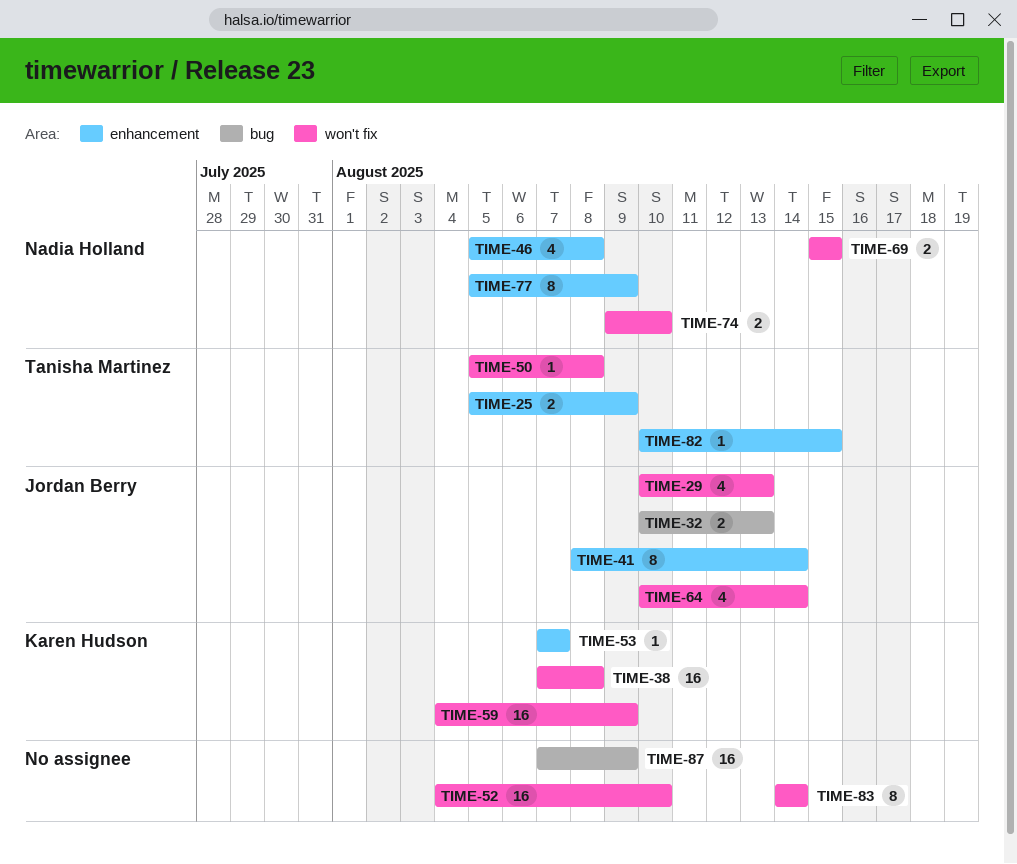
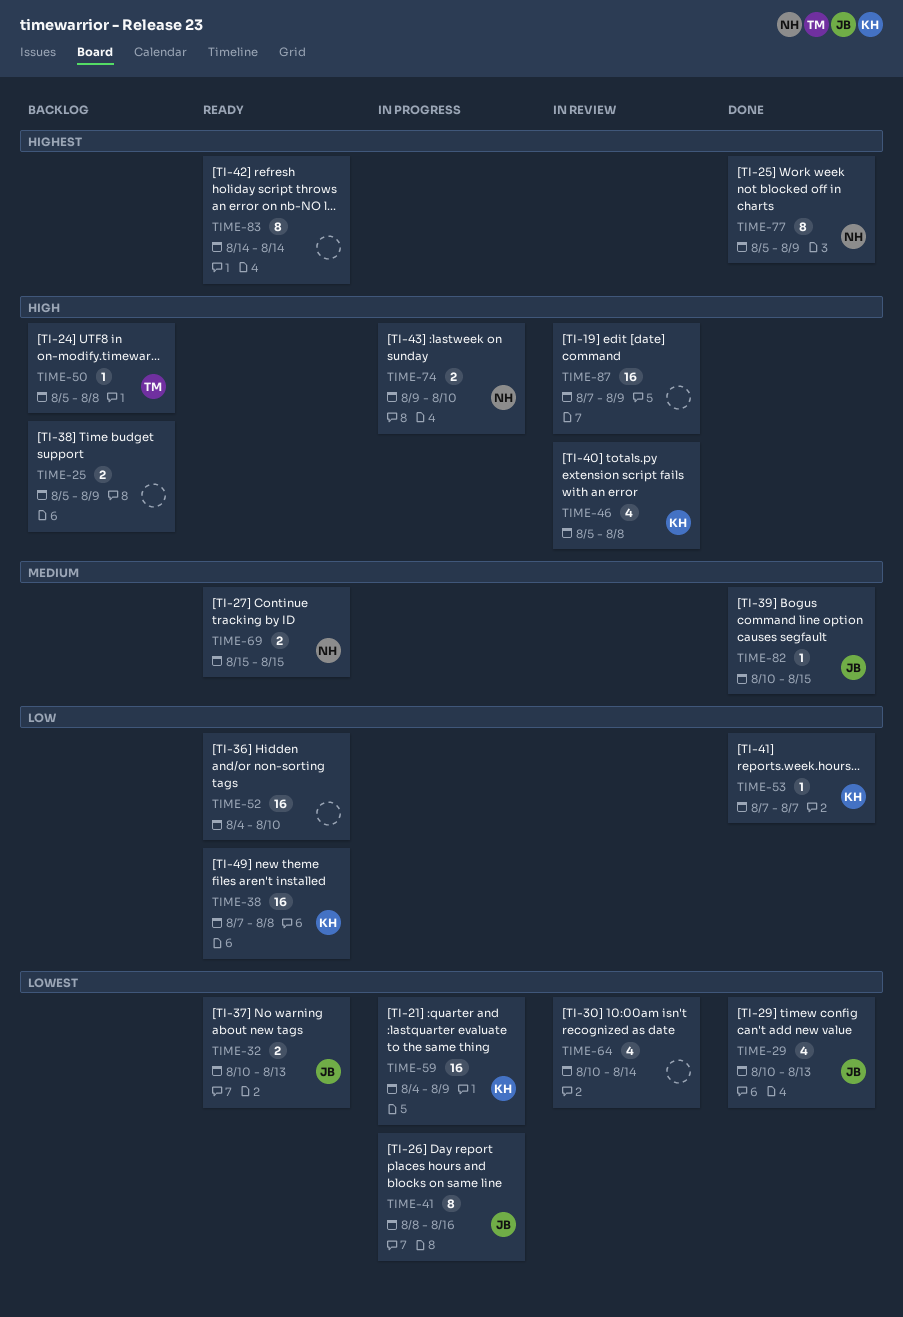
TIME-25, owner: Tanisha Martinez -> none
TIME-41, due: Aug 14 -> Aug 16
TIME-46, owner: Nadia Holland -> Karen Hudson
TIME-64, owner: Jordan Berry -> none
TIME-82, owner: Tanisha Martinez -> Jordan Berry

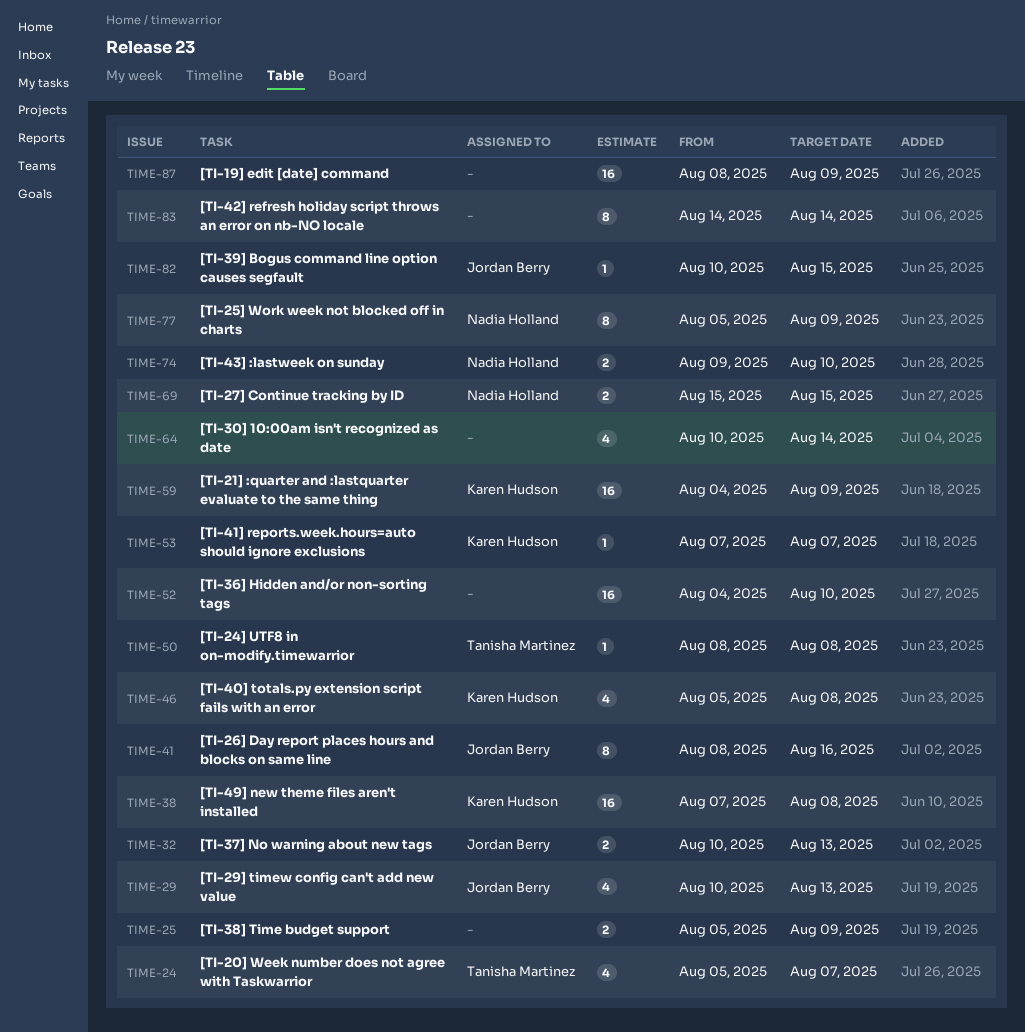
TIME-24: none -> present
TIME-50, start: Aug 5 -> Aug 8
TIME-87, start: Aug 7 -> Aug 8

